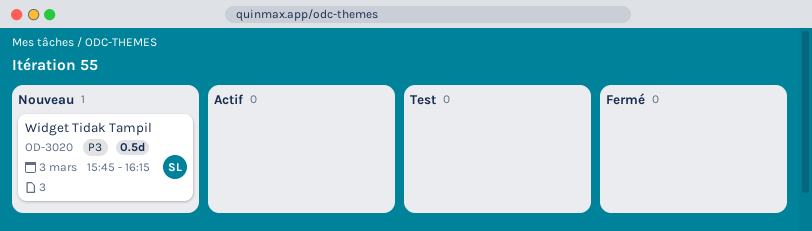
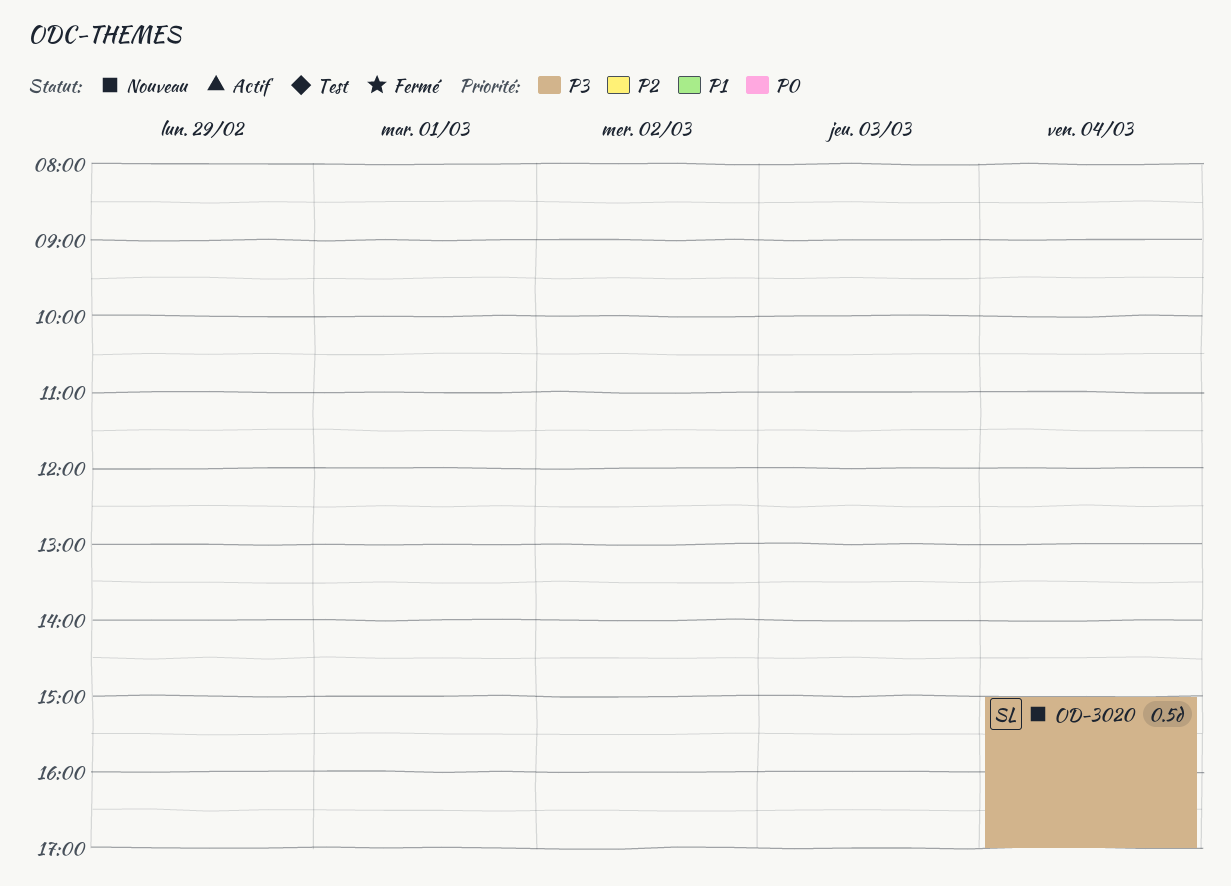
OD-3020, day: Mar 3 -> Mar 4
OD-3020, begins: 15:45 -> 15:00
OD-3020, ends: 16:15 -> 17:00

